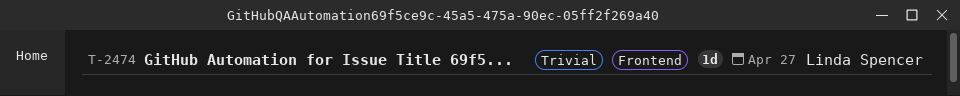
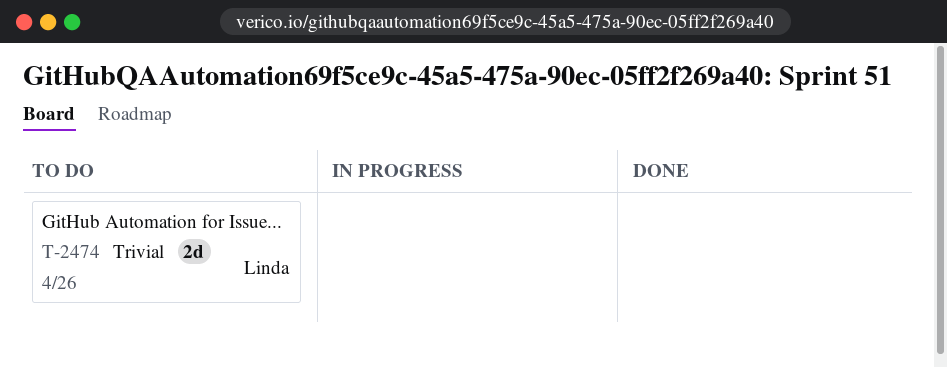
T-2474, estimate: 1d -> 2d
T-2474, due: Apr 27 -> Apr 26

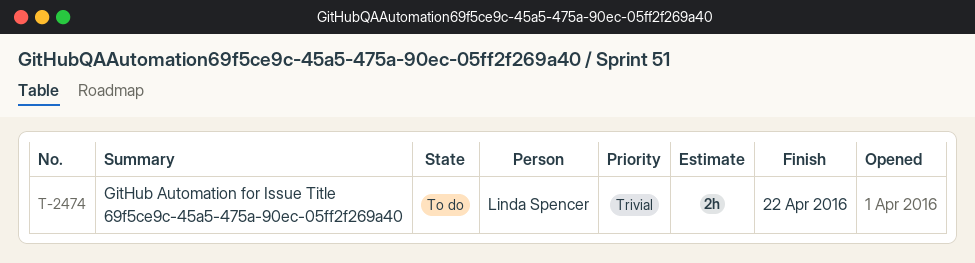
T-2474, estimate: 2d -> 2h
T-2474, due: Apr 26 -> Apr 22

